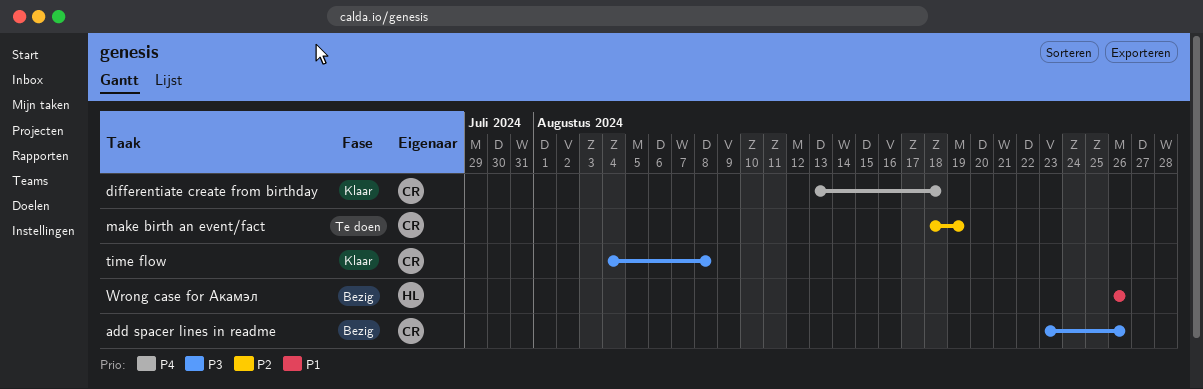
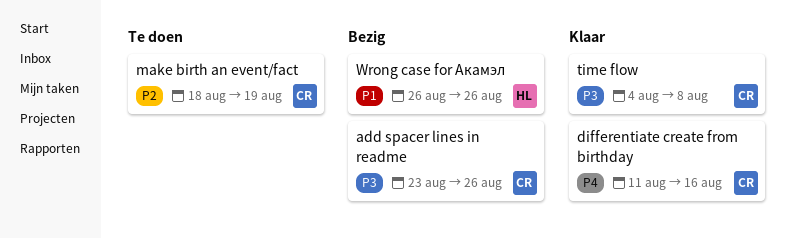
differentiate create from birthday, start: Aug 13 -> Aug 11
differentiate create from birthday, due: Aug 18 -> Aug 16

